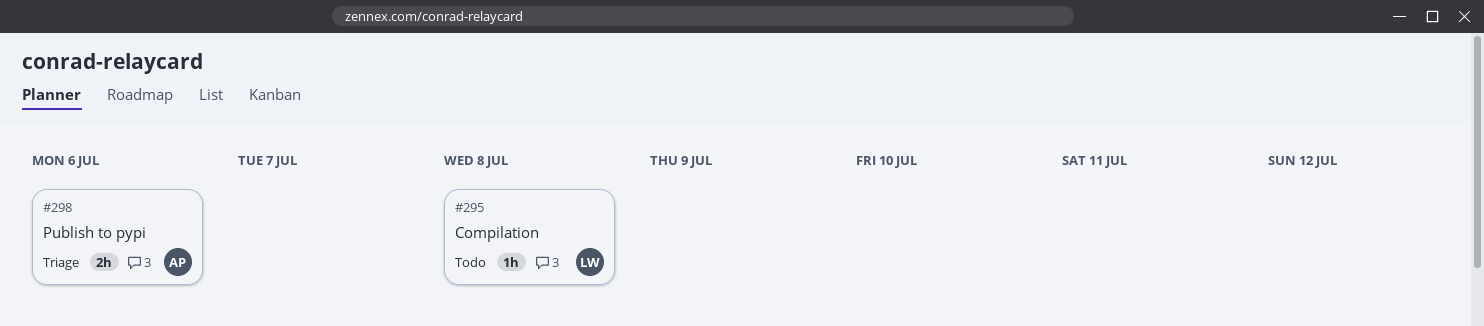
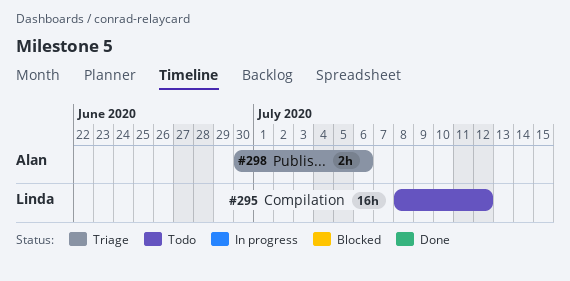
#295, estimate: 1h -> 16h
#295, due: Jul 8 -> Jul 12

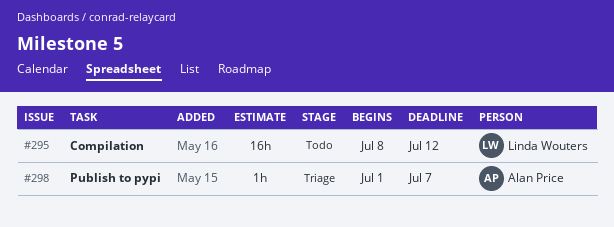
#298, estimate: 2h -> 1h
#298, start: Jun 30 -> Jul 1
#298, due: Jul 6 -> Jul 7

